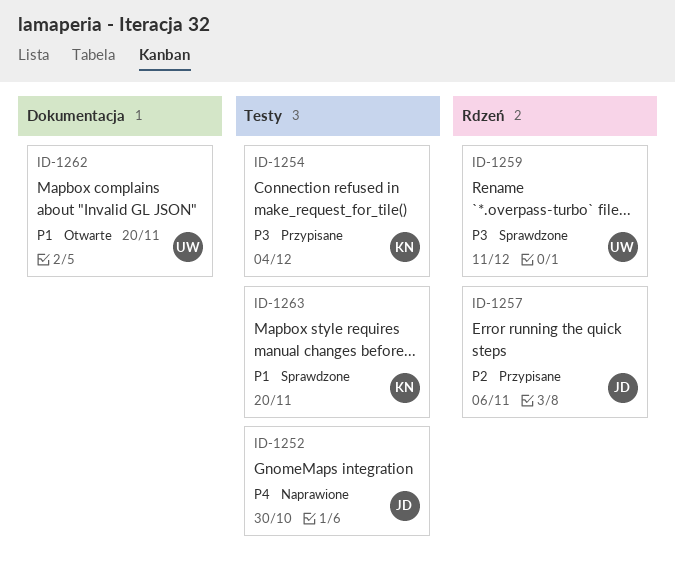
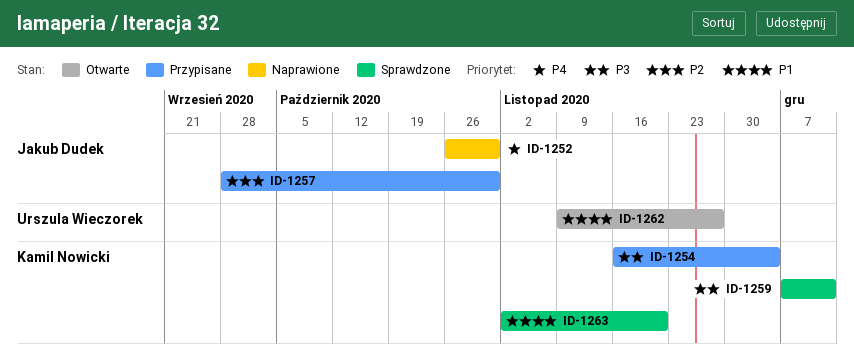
ID-1257, due: Nov 6 -> Oct 30
ID-1259, owner: Urszula Wieczorek -> Kamil Nowicki
ID-1262, due: Nov 20 -> Nov 27

